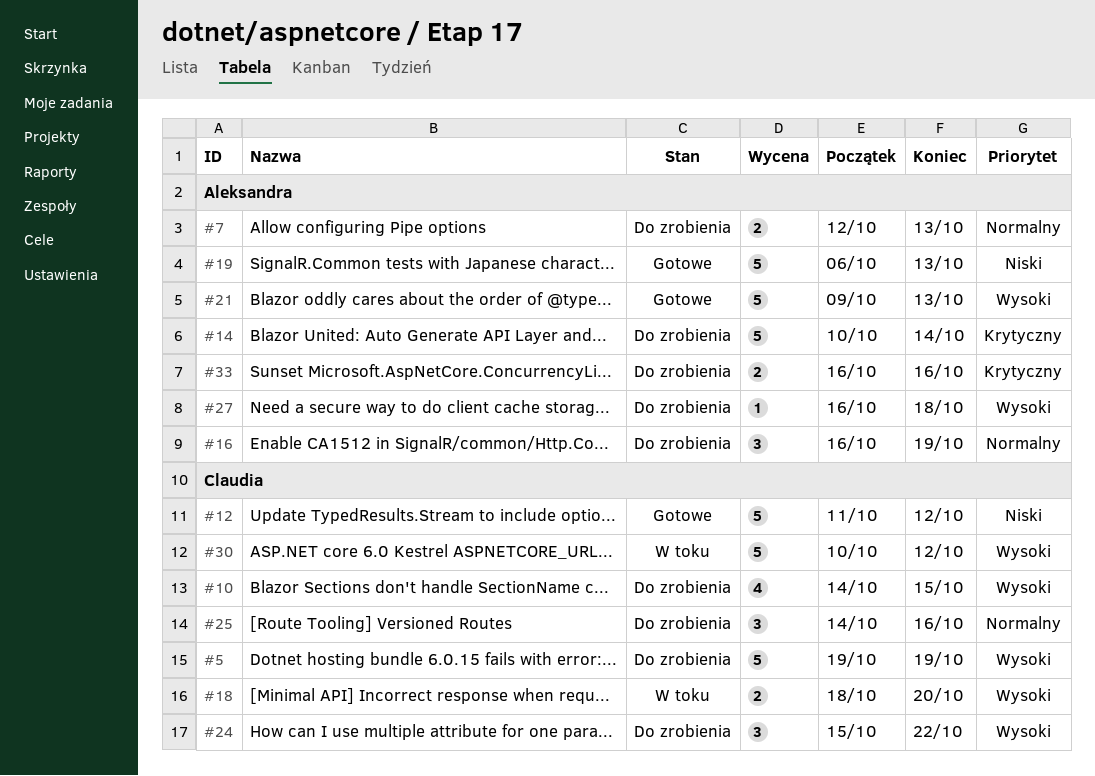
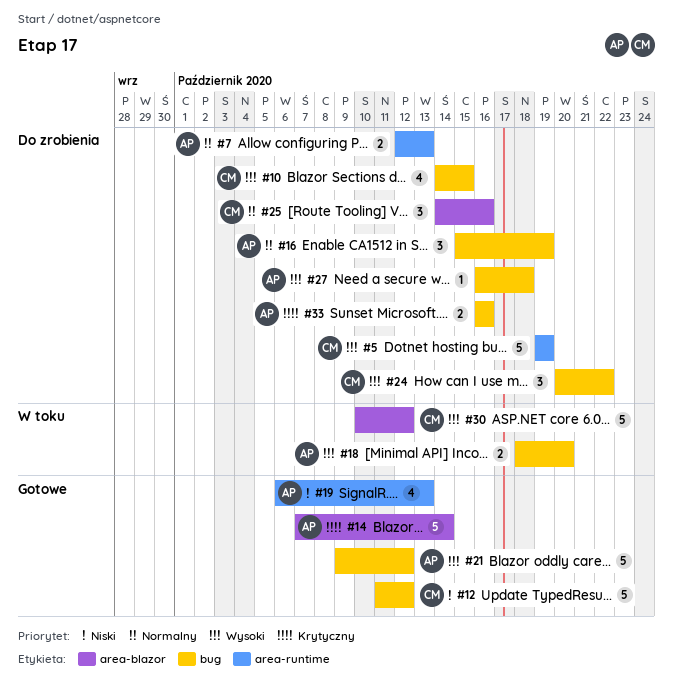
#14, status: Do zrobienia -> Gotowe
#14, start: Oct 10 -> Oct 7
#16, start: Oct 16 -> Oct 15
#18, owner: Claudia -> Aleksandra
#19, estimate: 5 -> 4
#21, due: Oct 13 -> Oct 12
#24, start: Oct 15 -> Oct 20

